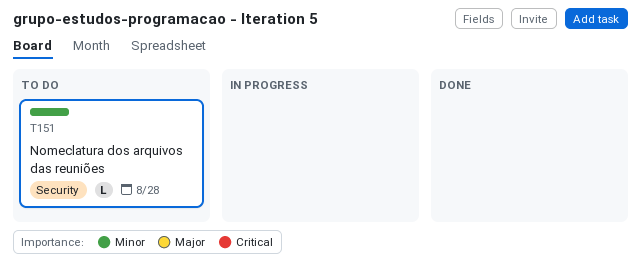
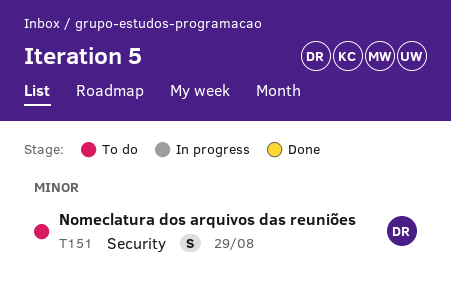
T151, estimate: L -> S
T151, due: Aug 28 -> Aug 29

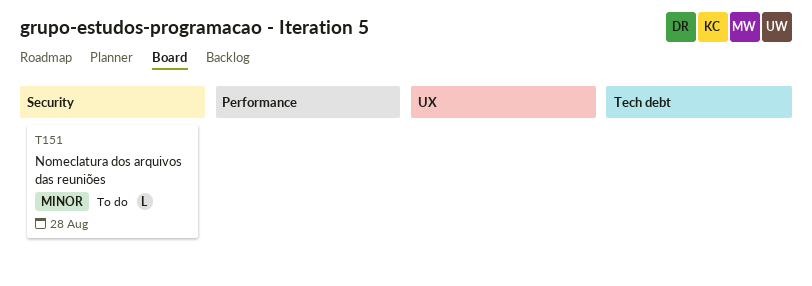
T151, estimate: S -> L
T151, due: Aug 29 -> Aug 28

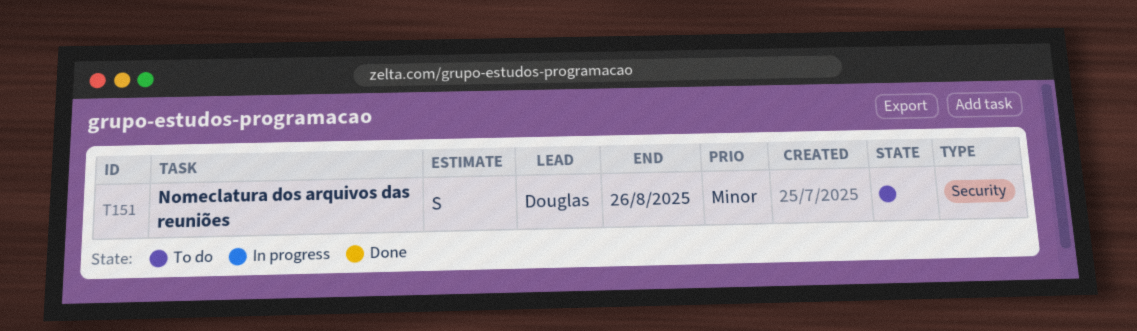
T151, estimate: L -> S
T151, due: Aug 28 -> Aug 26

